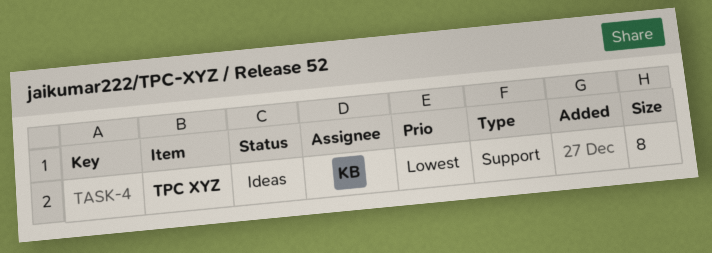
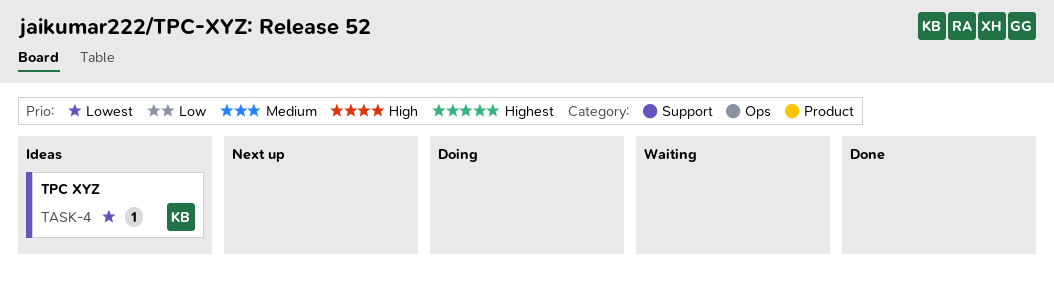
TASK-4, estimate: 8 -> 1

